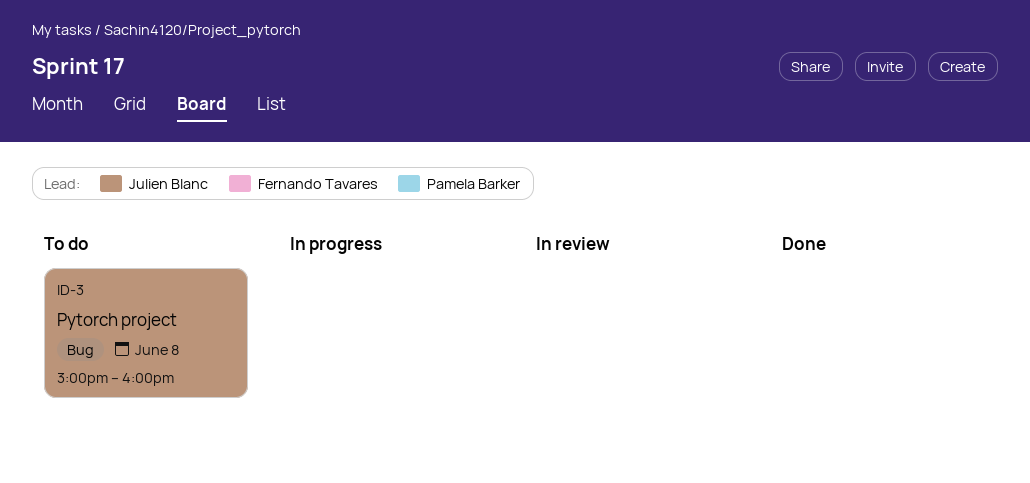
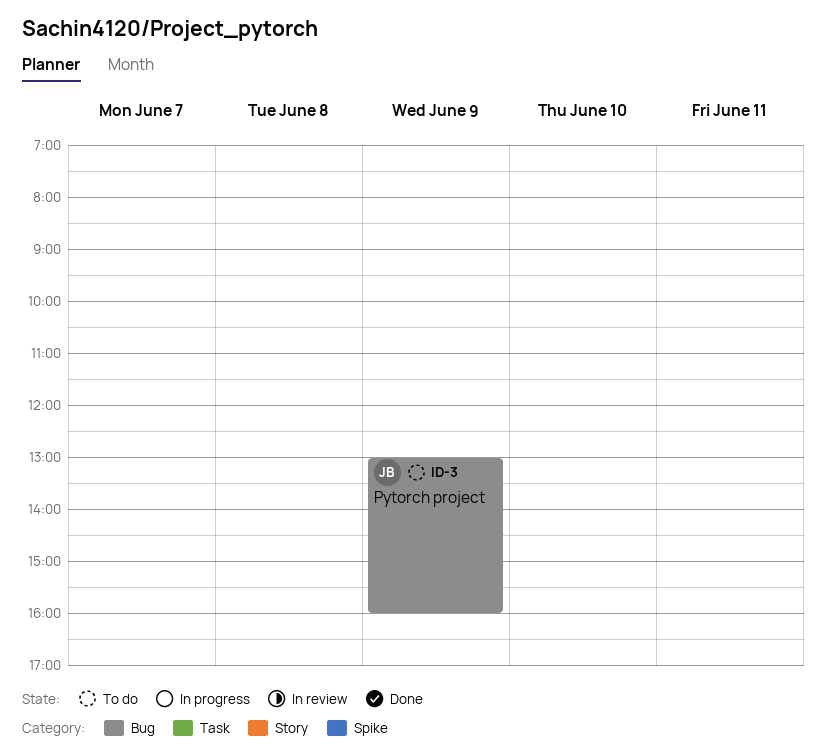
ID-3, day: Jun 8 -> Jun 9
ID-3, begins: 15:00 -> 13:00

